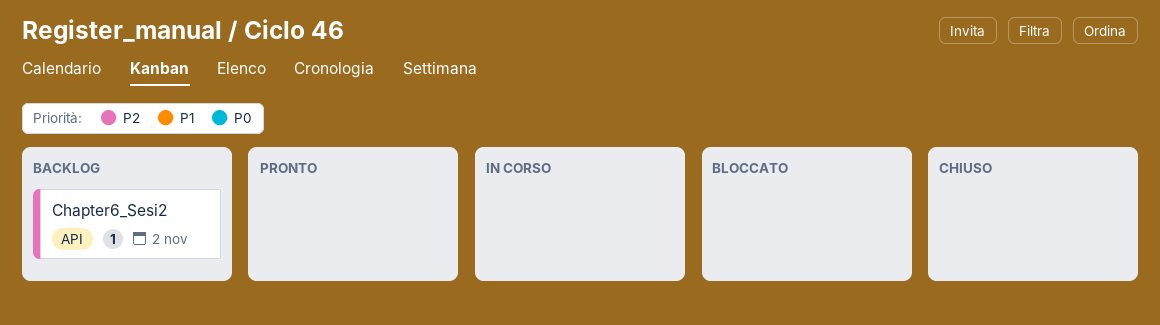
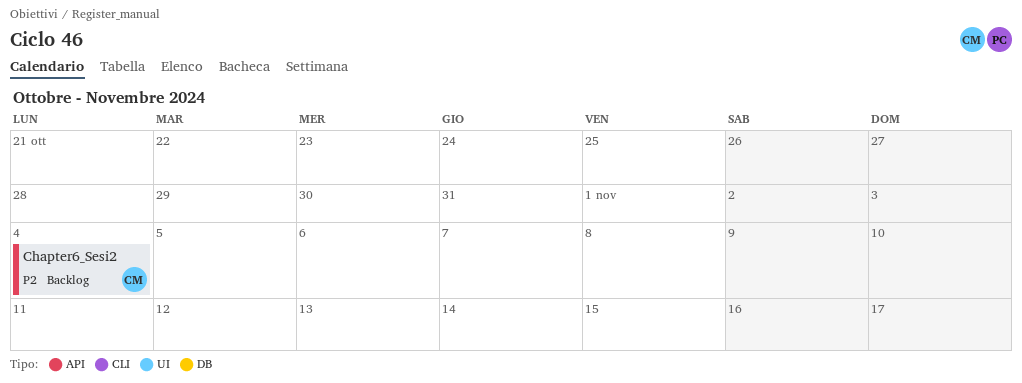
Chapter6_Sesi2, due: Nov 2 -> Nov 4

